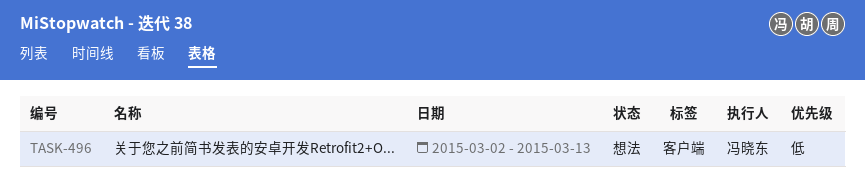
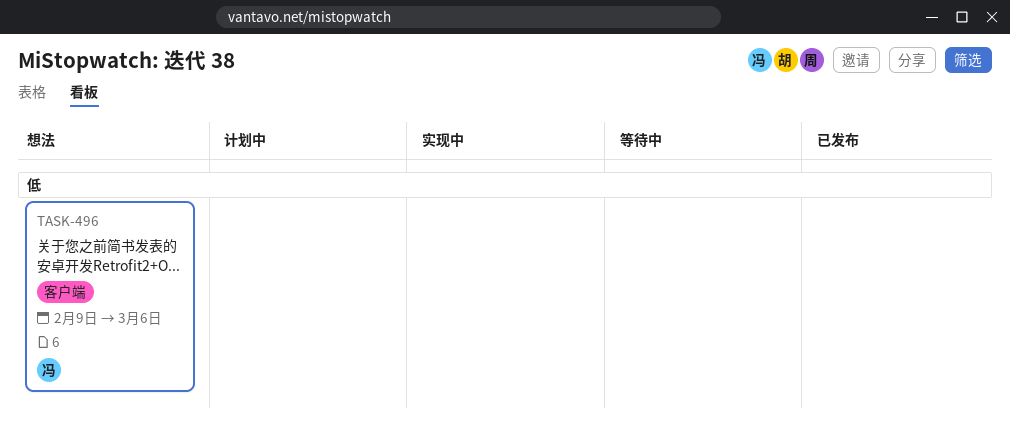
TASK-496, start: Mar 2 -> Feb 9
TASK-496, due: Mar 13 -> Mar 6

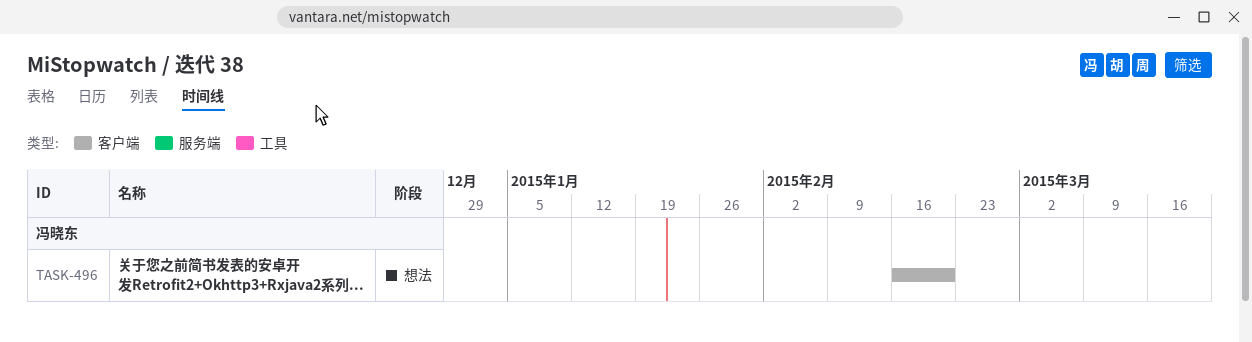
TASK-496, start: Feb 9 -> Feb 16
TASK-496, due: Mar 6 -> Feb 20

